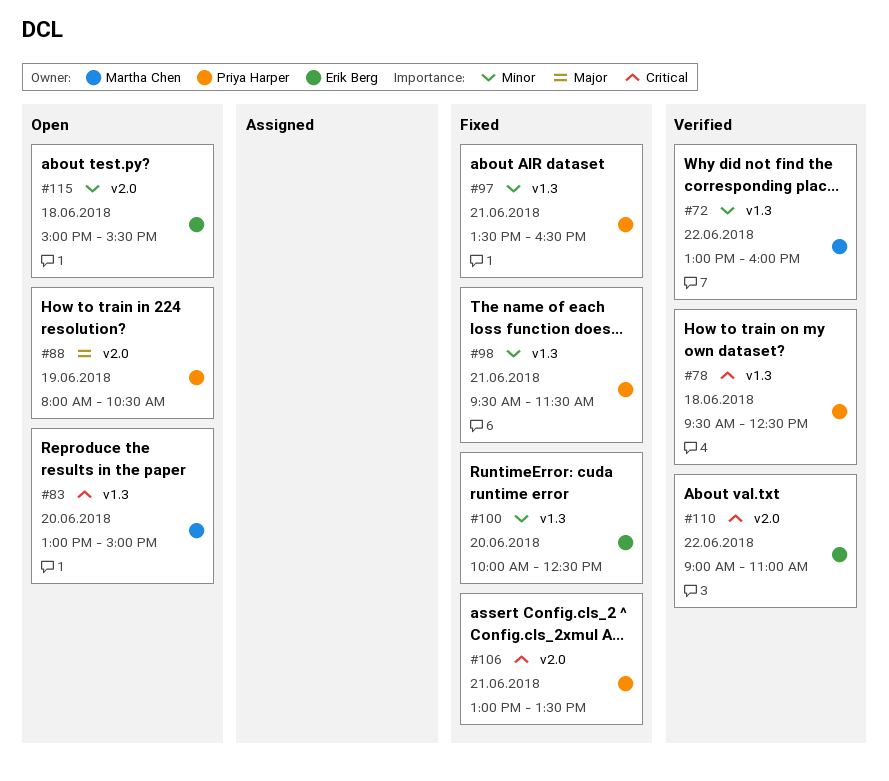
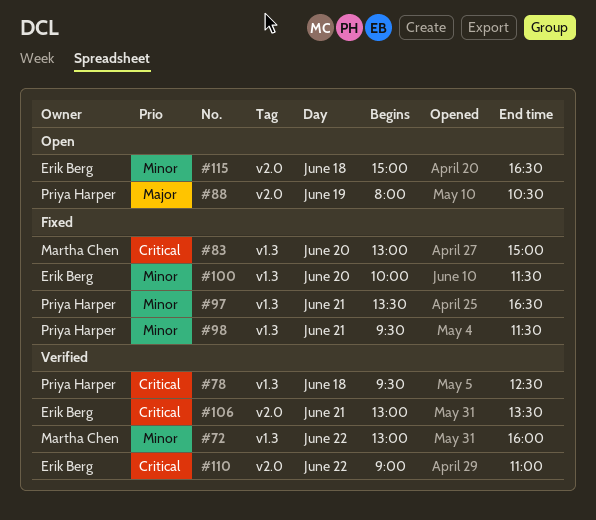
#83, status: Open -> Fixed
#100, ends: 12:30 -> 11:30
#106, status: Fixed -> Verified
#106, owner: Priya Harper -> Erik Berg
#115, ends: 15:30 -> 16:30

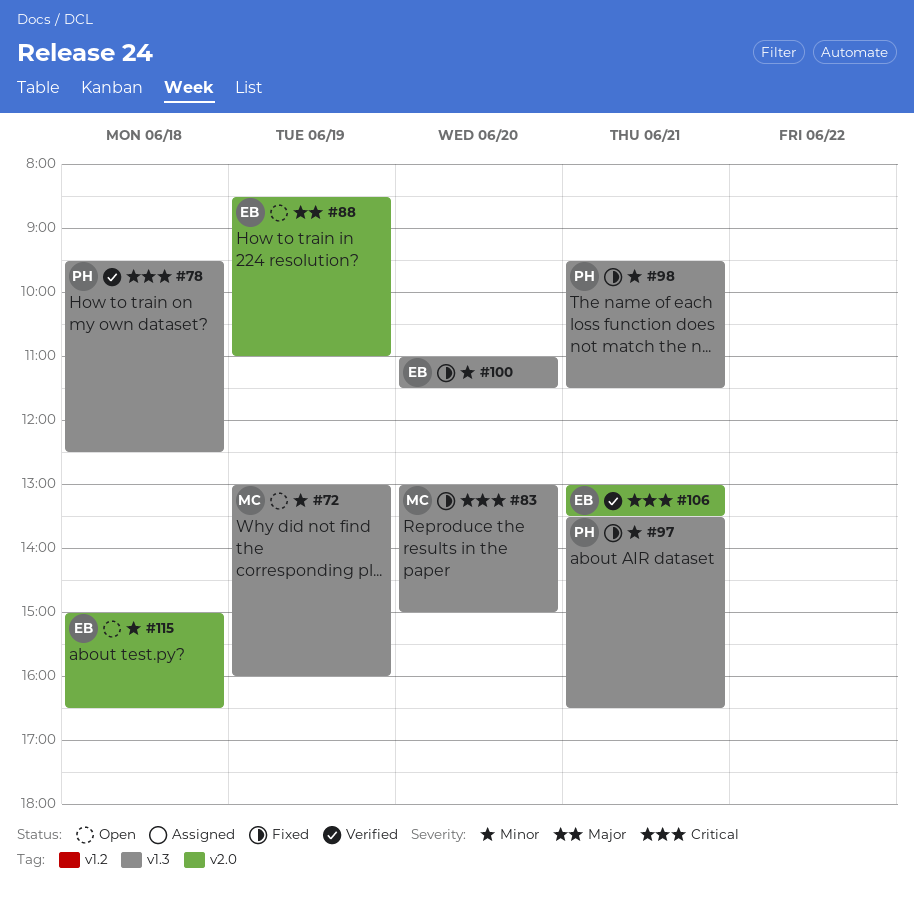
#72, status: Verified -> Open
#72, day: Jun 22 -> Jun 19
#88, owner: Priya Harper -> Erik Berg
#88, begins: 08:00 -> 08:30
#88, ends: 10:30 -> 11:00
#100, begins: 10:00 -> 11:00
#110: present -> none

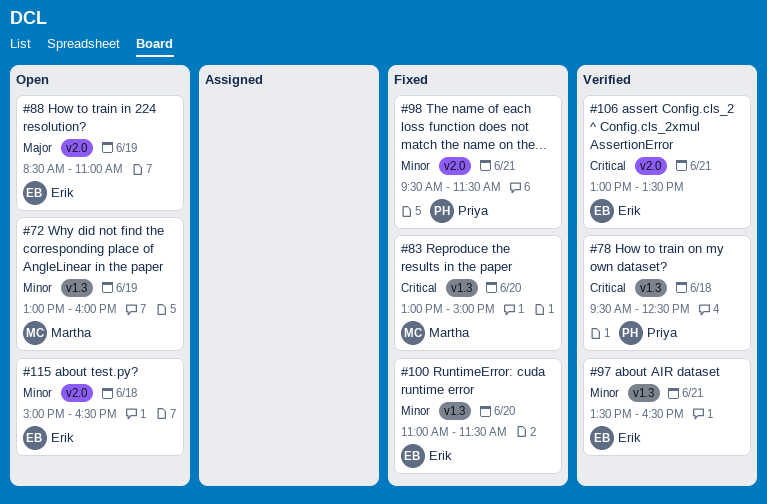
#97, status: Fixed -> Verified
#97, owner: Priya -> Erik
#98, label: v1.3 -> v2.0

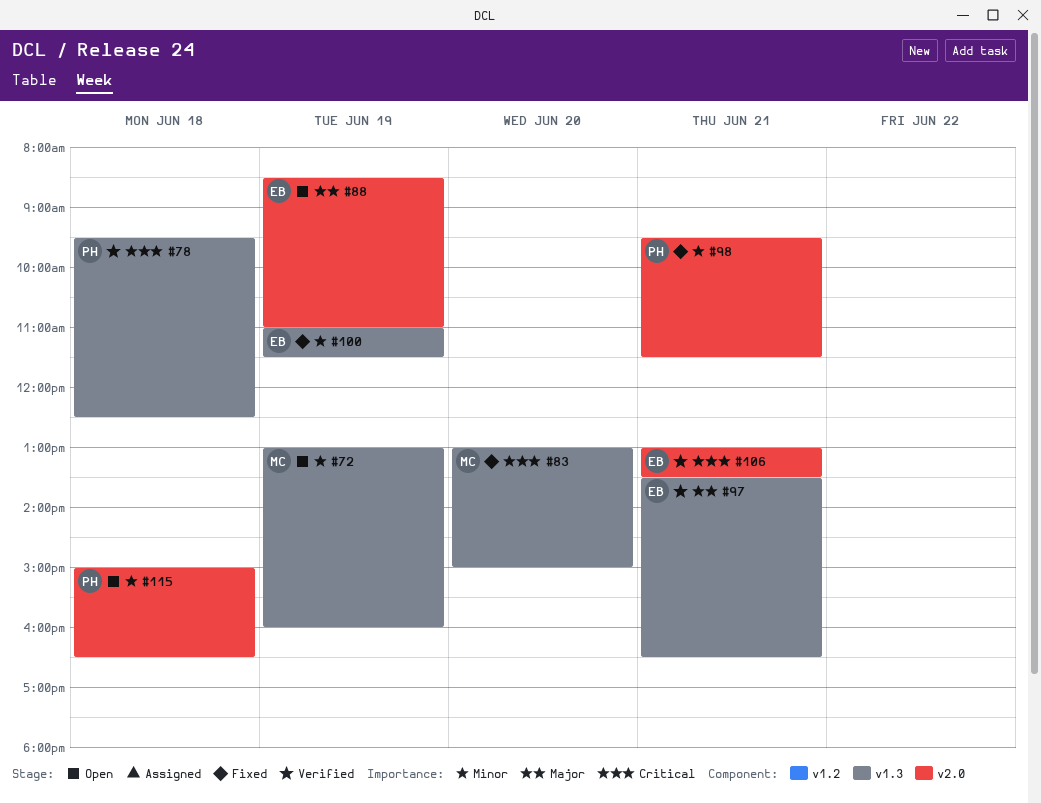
#97, priority: Minor -> Major
#100, day: Jun 20 -> Jun 19
#115, owner: Erik -> Priya

